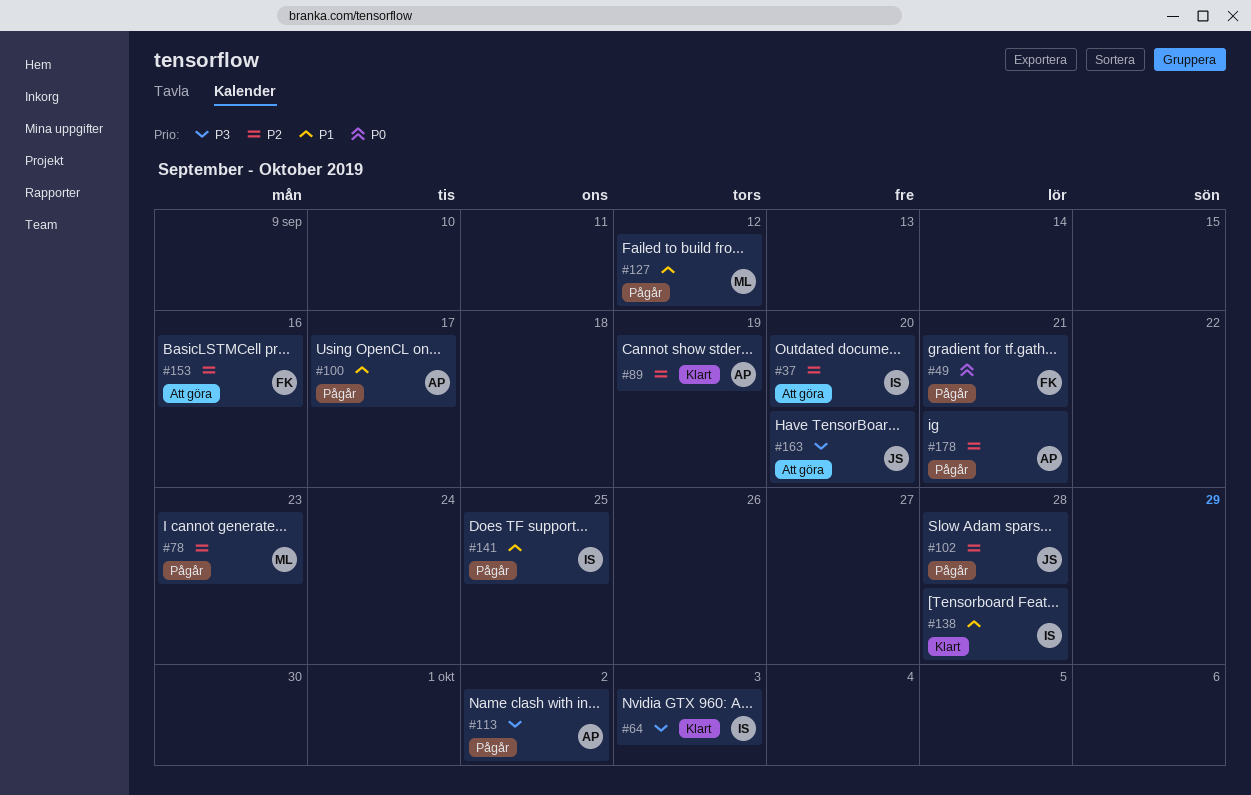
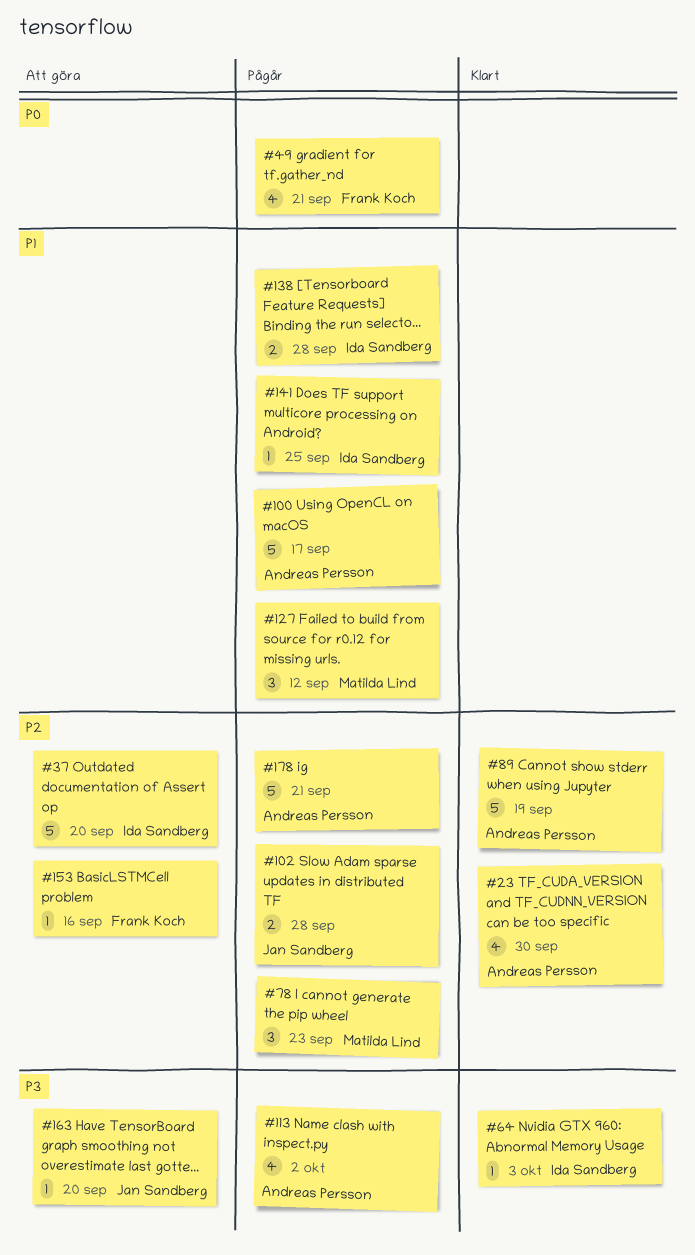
#23: none -> present
#138, status: Klart -> Pågår

